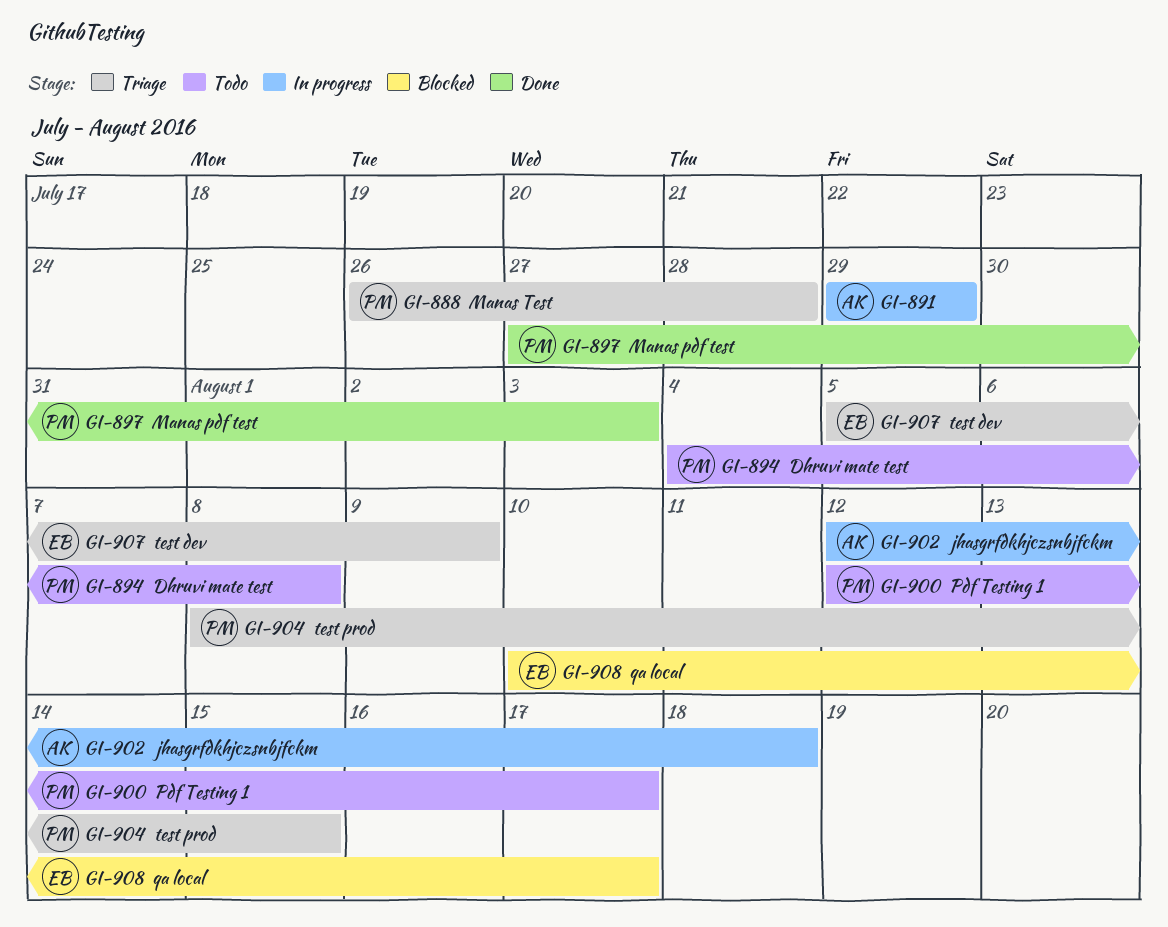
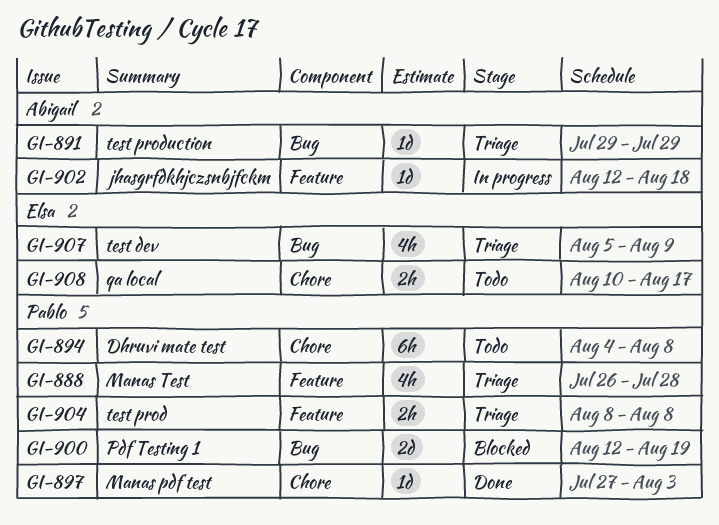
GI-891, status: In progress -> Triage
GI-900, status: Todo -> Blocked
GI-900, due: Aug 17 -> Aug 19
GI-904, due: Aug 15 -> Aug 8
GI-908, status: Blocked -> Todo

